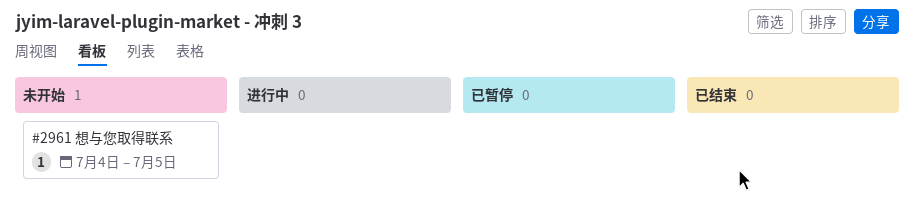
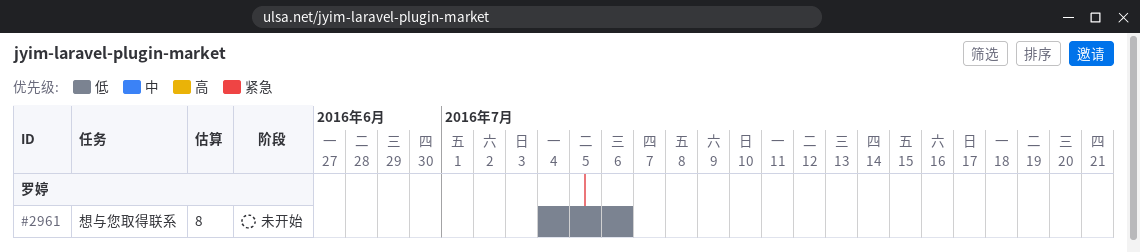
#2961, estimate: 1 -> 8
#2961, due: Jul 5 -> Jul 6

